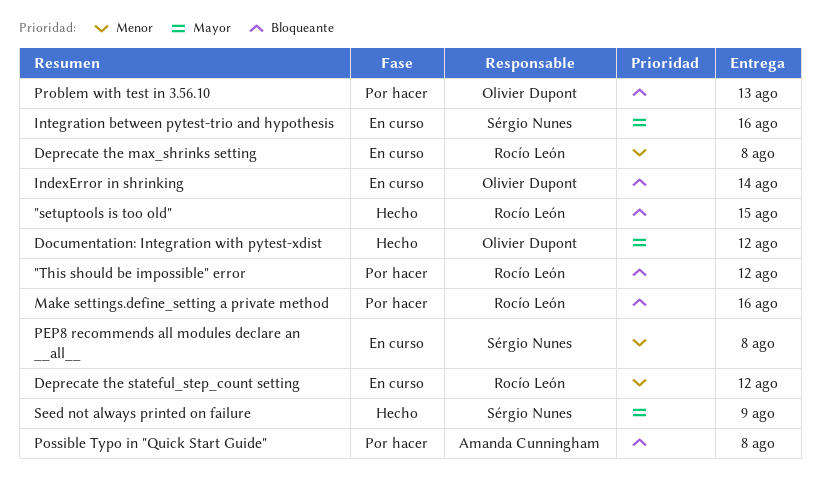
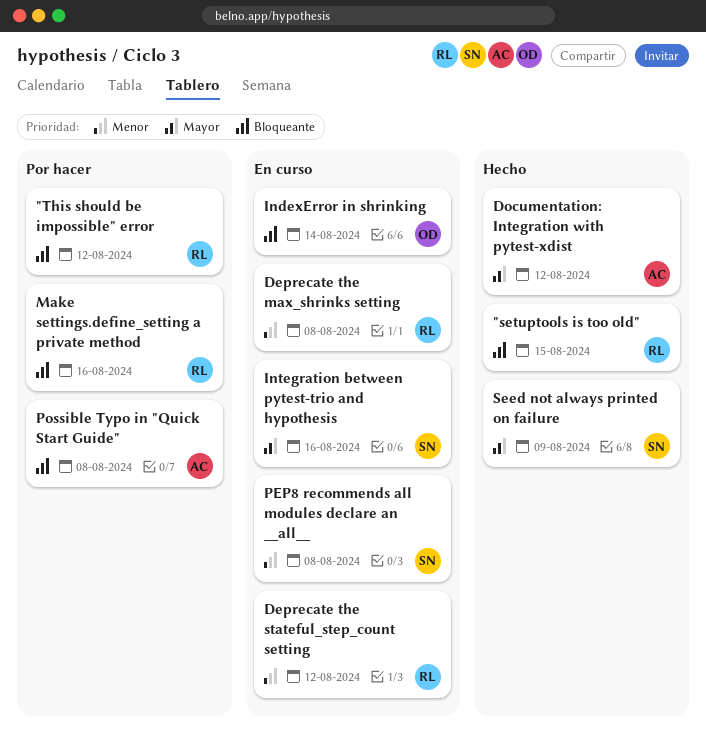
Documentation: Integration with pytest-xdist, owner: Olivier Dupont -> Amanda Cunningham
Problem with test in 3.56.10: present -> none

